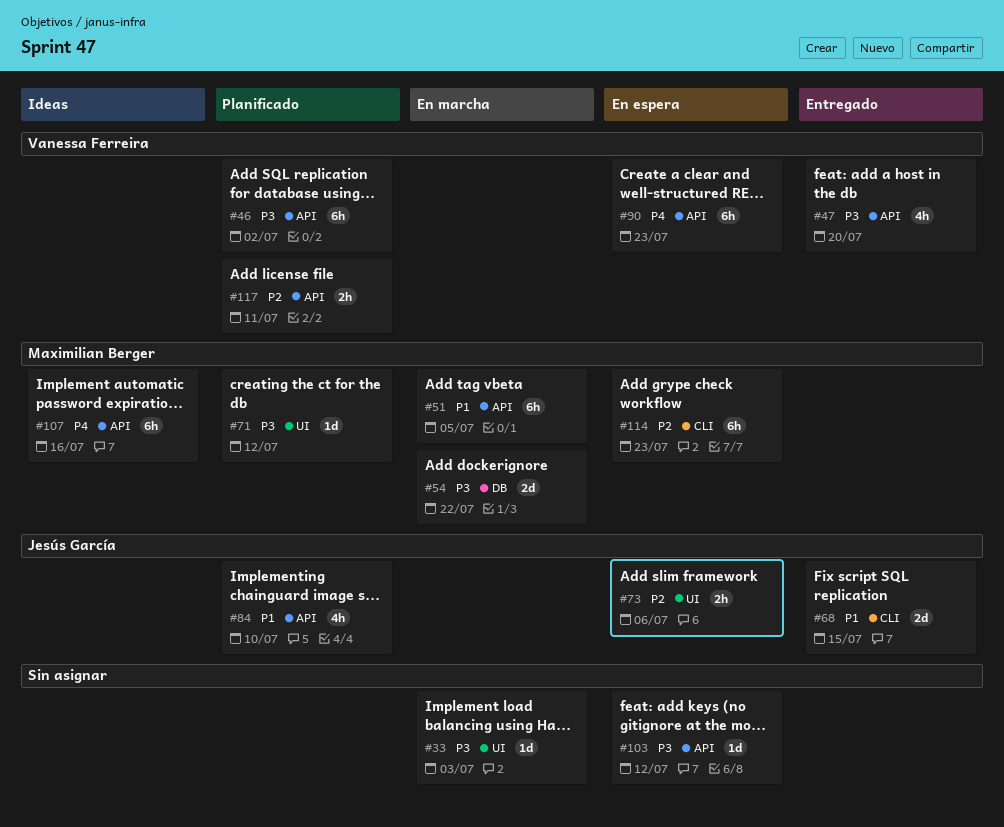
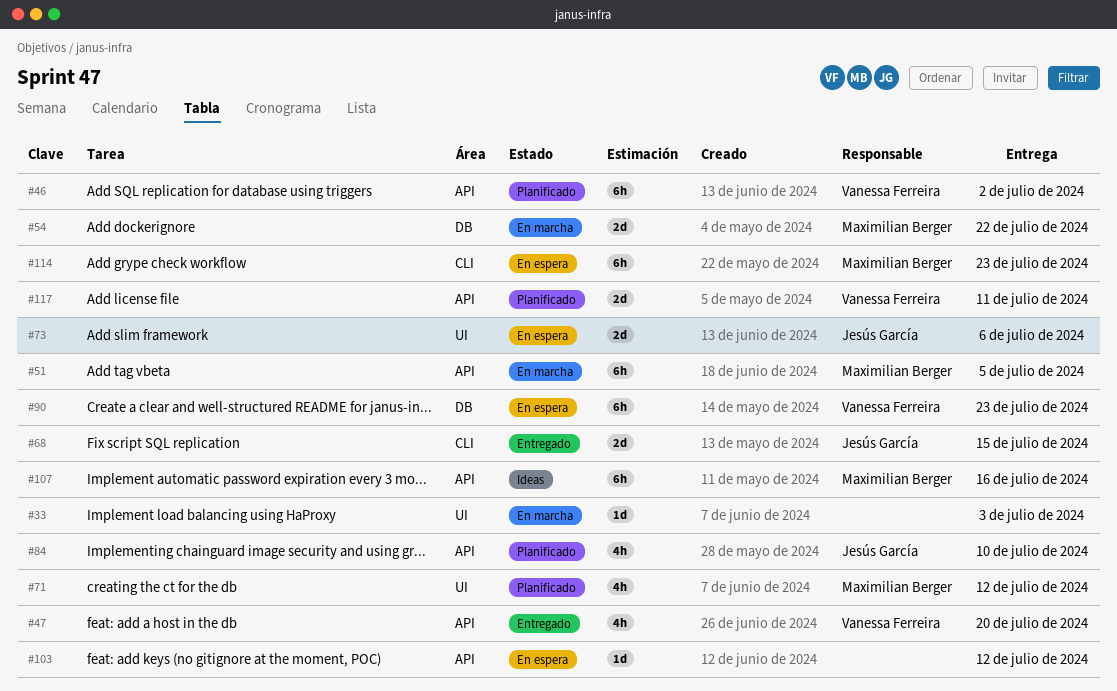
#71, estimate: 1d -> 4h
#73, estimate: 2h -> 2d
#90, label: API -> DB
#117, estimate: 2h -> 2d

